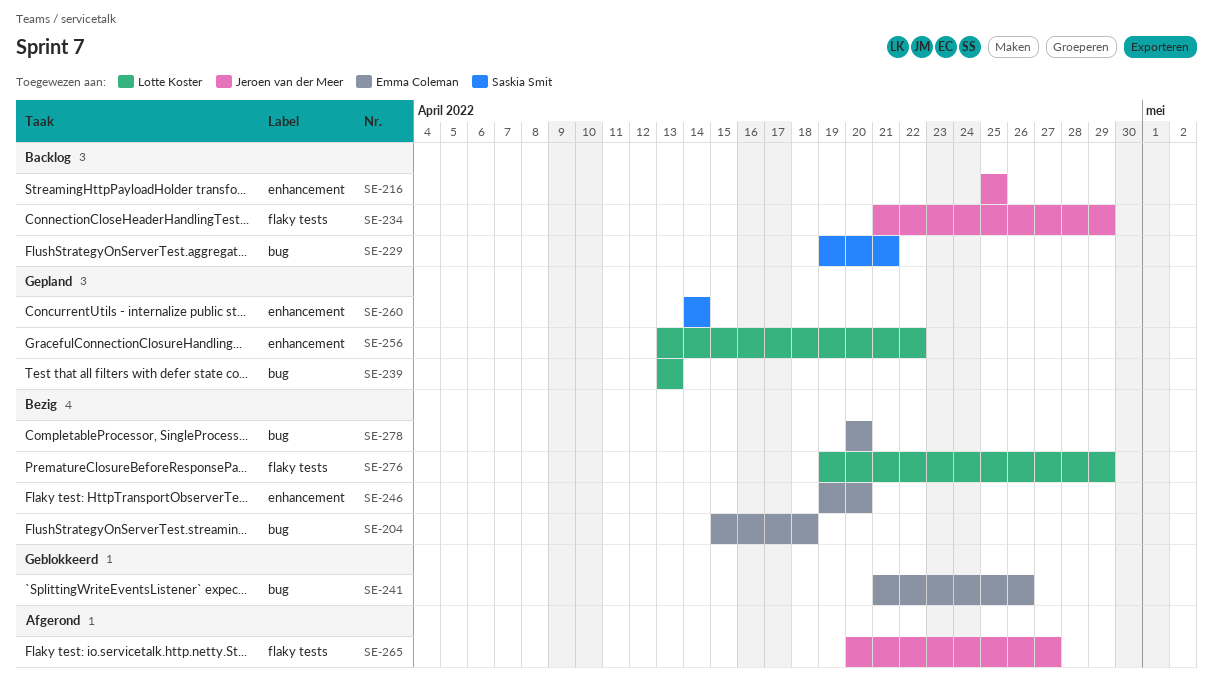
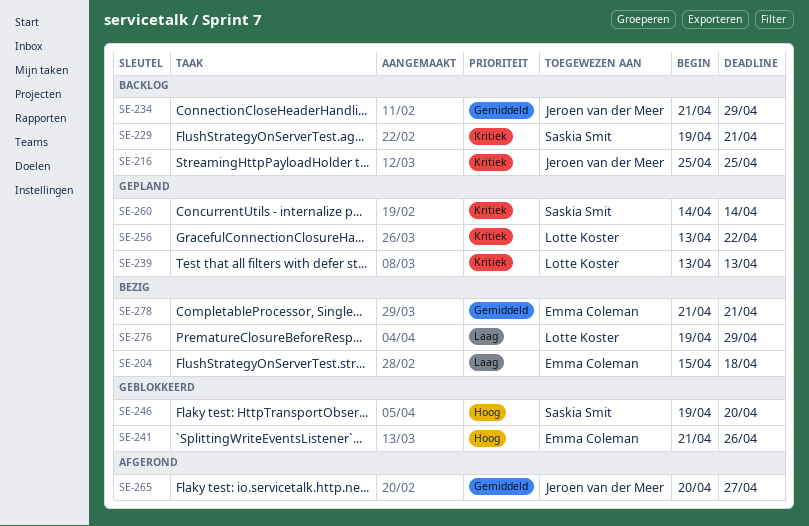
SE-246, status: Bezig -> Geblokkeerd
SE-246, owner: Emma Coleman -> Saskia Smit
SE-278, start: Apr 20 -> Apr 21
SE-278, due: Apr 20 -> Apr 21

